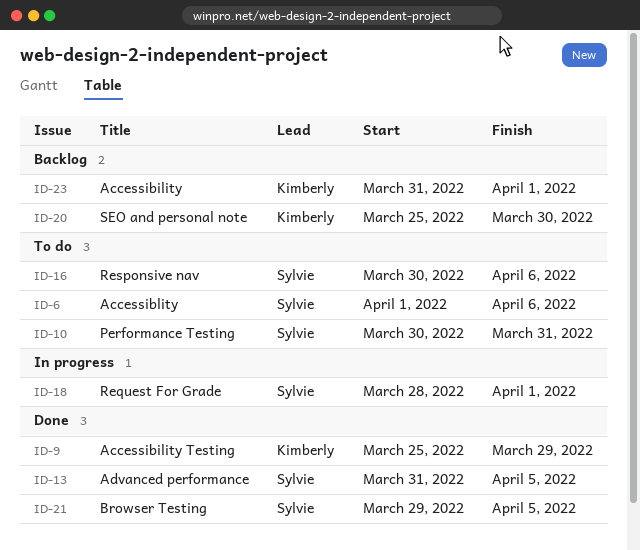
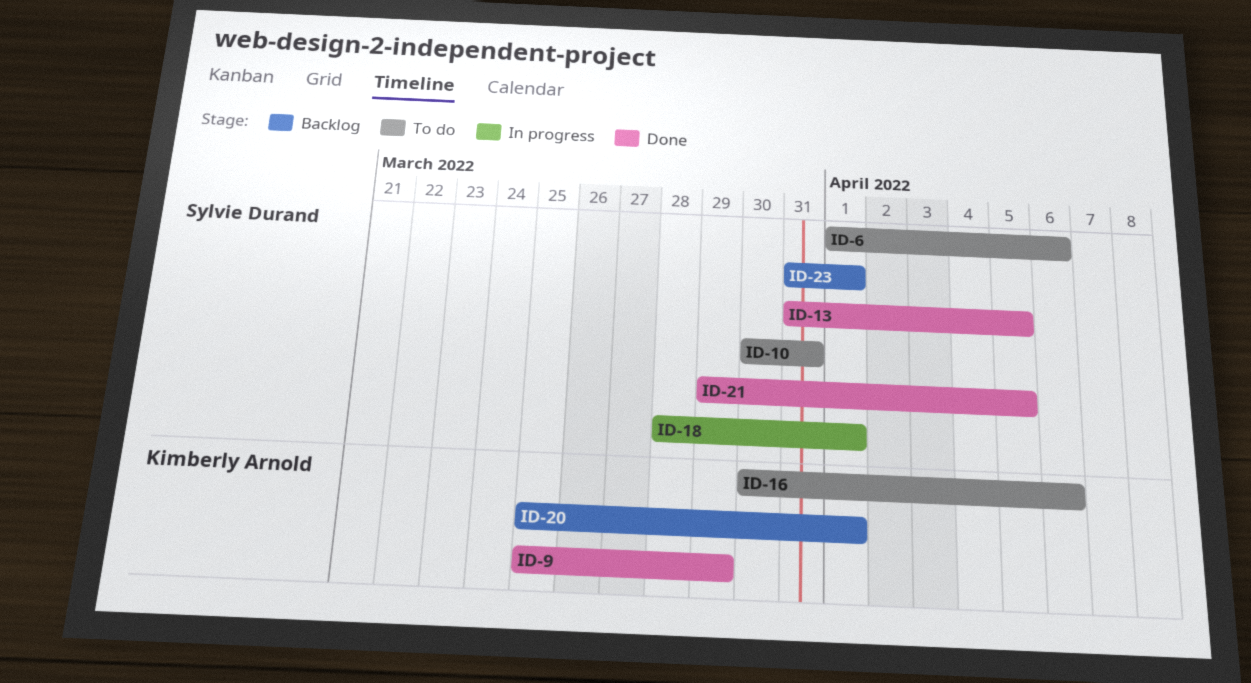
ID-16, owner: Sylvie Durand -> Kimberly Arnold
ID-20, due: Mar 30 -> Apr 1
ID-23, owner: Kimberly Arnold -> Sylvie Durand

